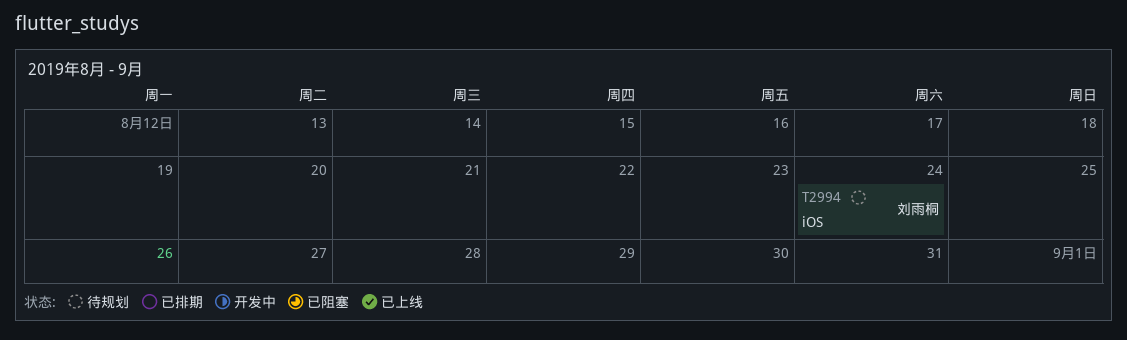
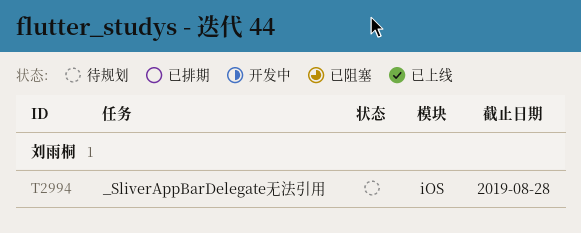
T2994, due: Aug 24 -> Aug 28

